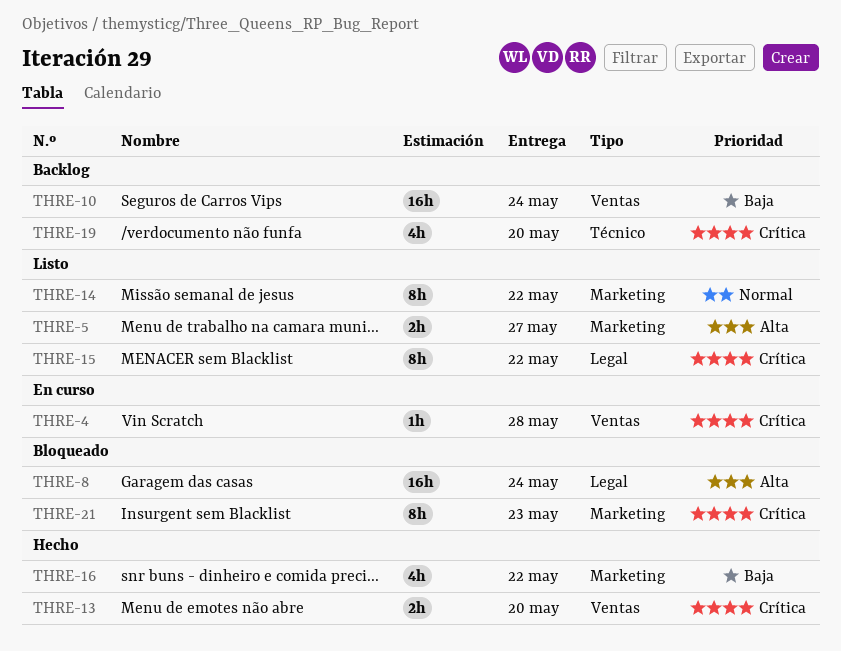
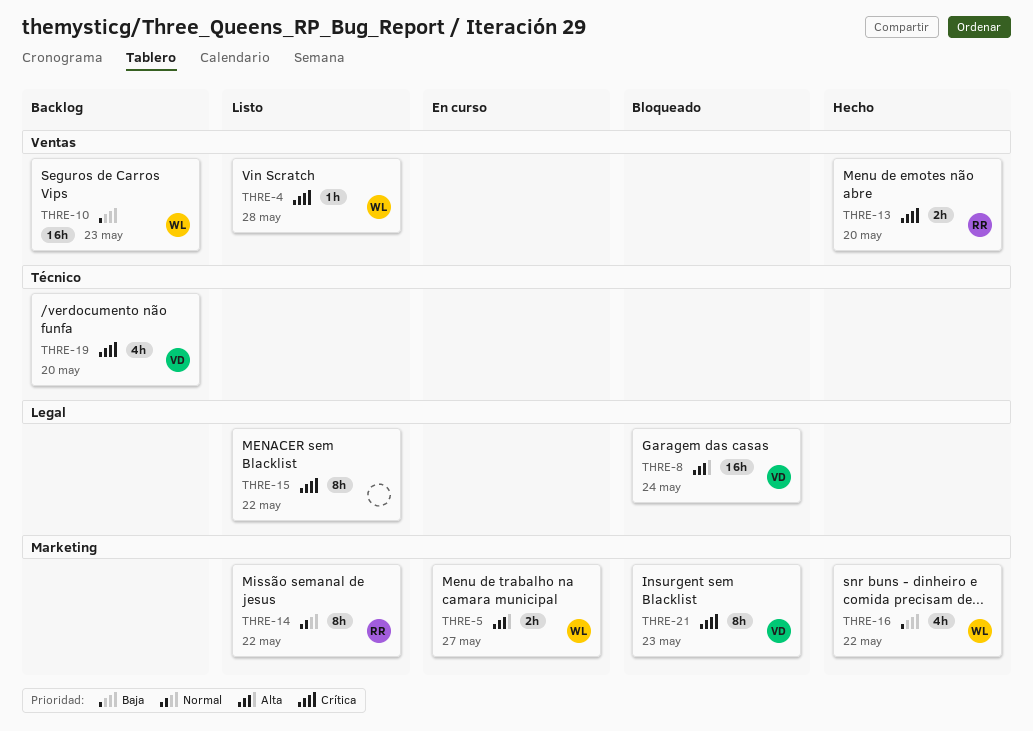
THRE-4, status: En curso -> Listo
THRE-5, status: Listo -> En curso
THRE-10, due: May 24 -> May 23

